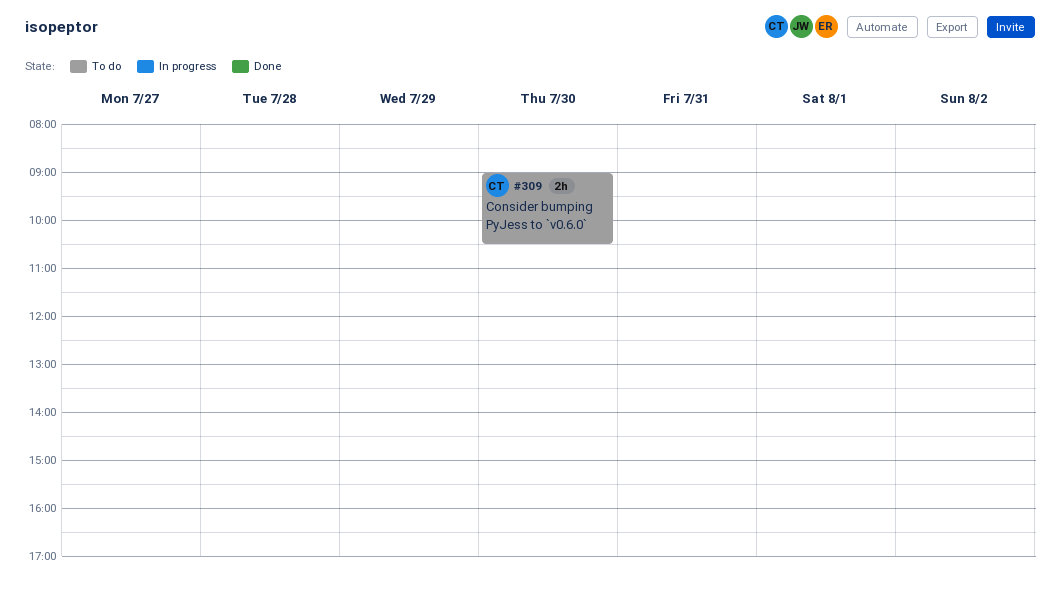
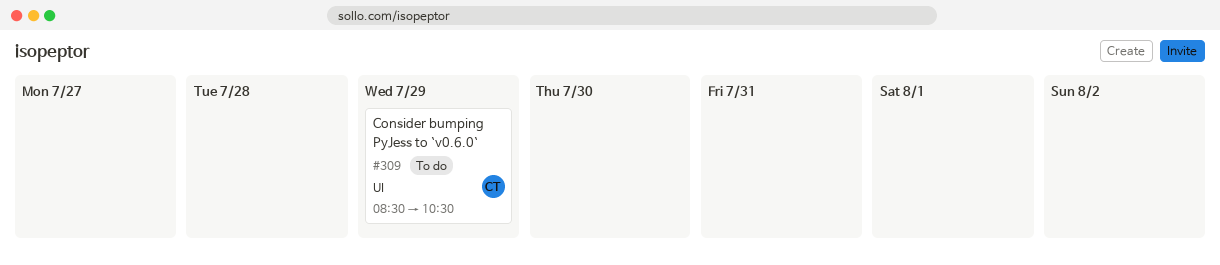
#309, day: Jul 30 -> Jul 29
#309, begins: 09:00 -> 08:30

